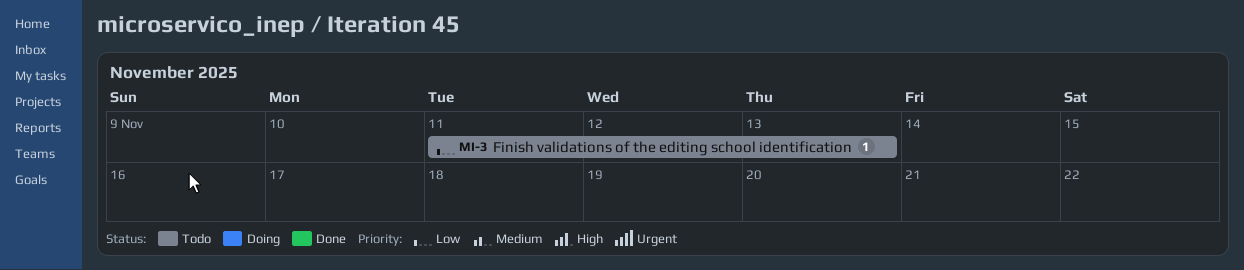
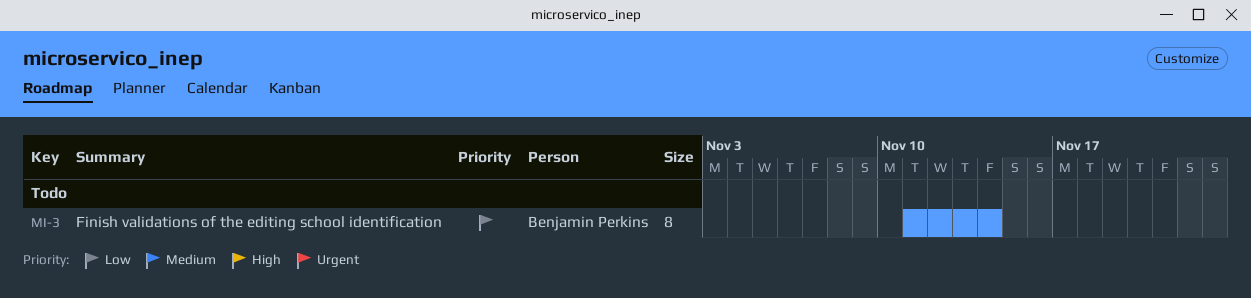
MI-3, estimate: 1 -> 8
MI-3, due: Nov 13 -> Nov 14

